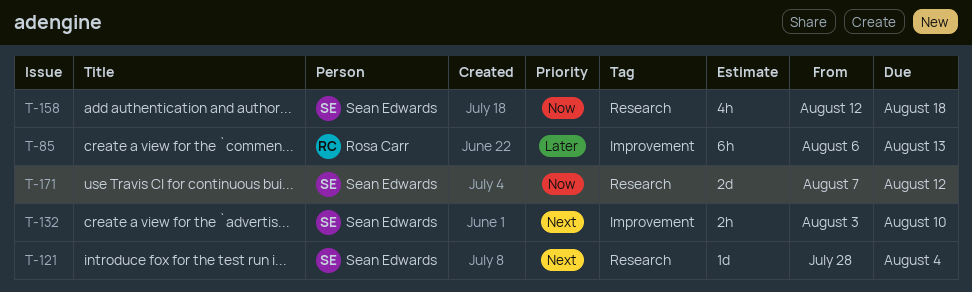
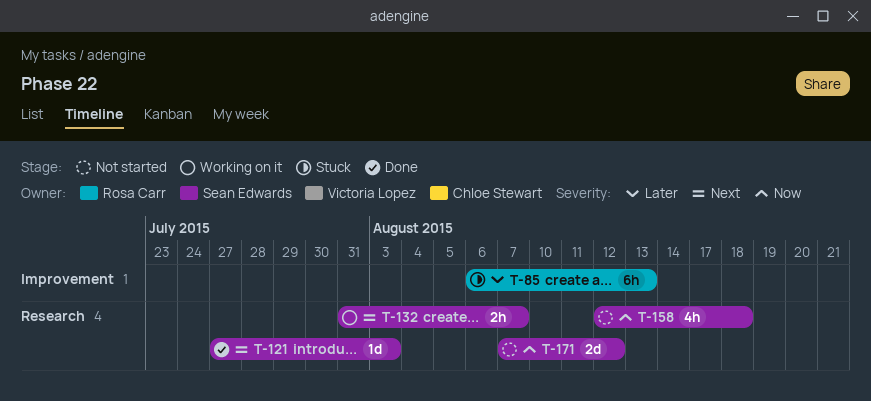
T-121, start: Jul 28 -> Jul 27
T-121, due: Aug 4 -> Aug 3
T-132, label: Improvement -> Research
T-132, start: Aug 3 -> Jul 31
T-132, due: Aug 10 -> Aug 7

